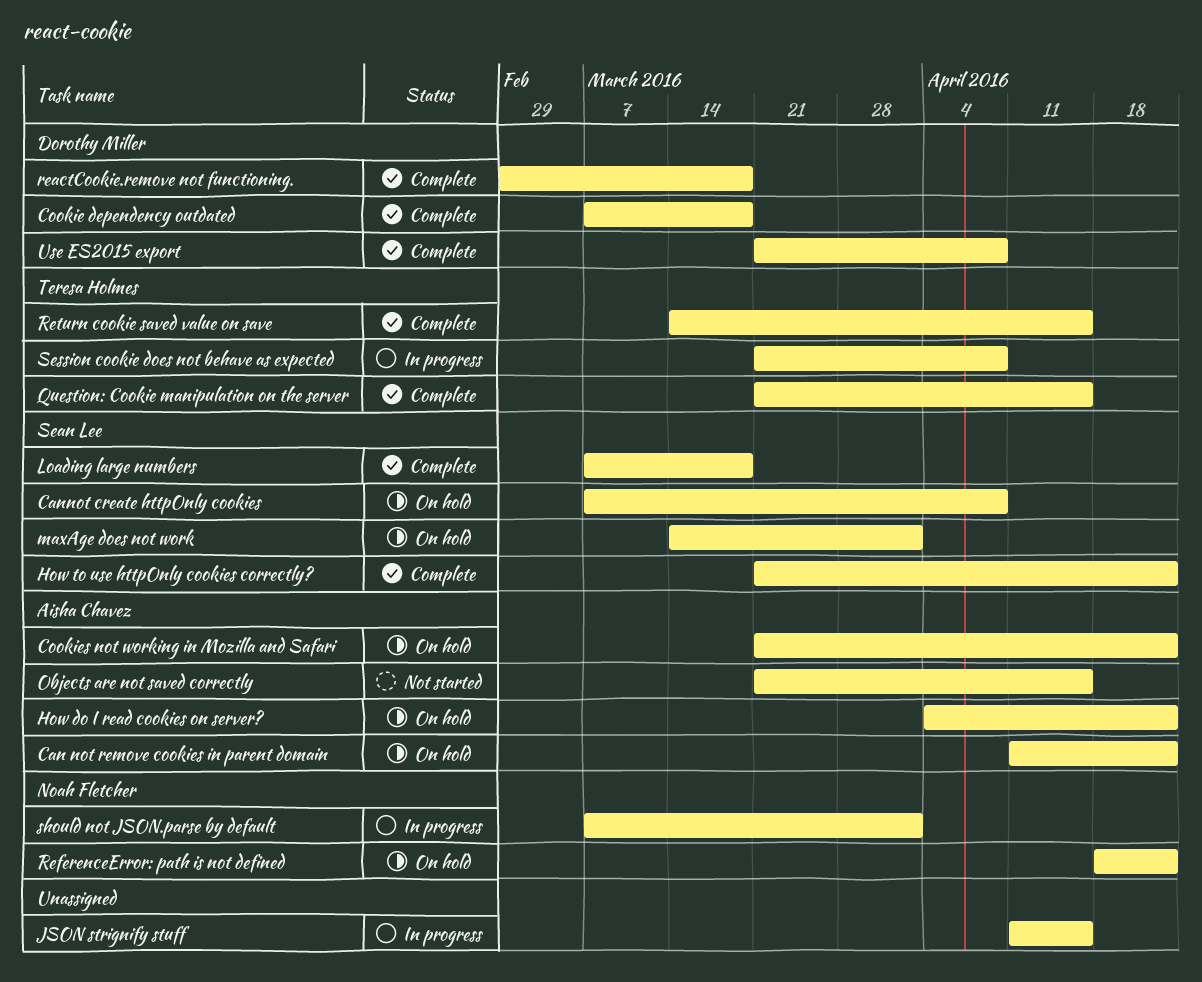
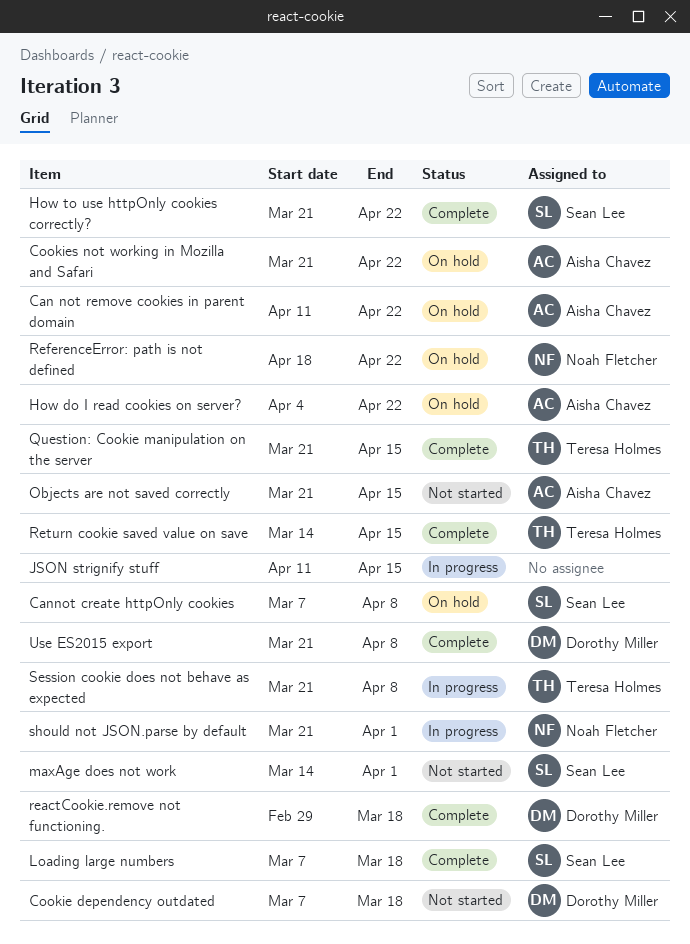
Cookie dependency outdated, status: Complete -> Not started
maxAge does not work, status: On hold -> Not started
should not JSON.parse by default, start: Mar 7 -> Mar 21

